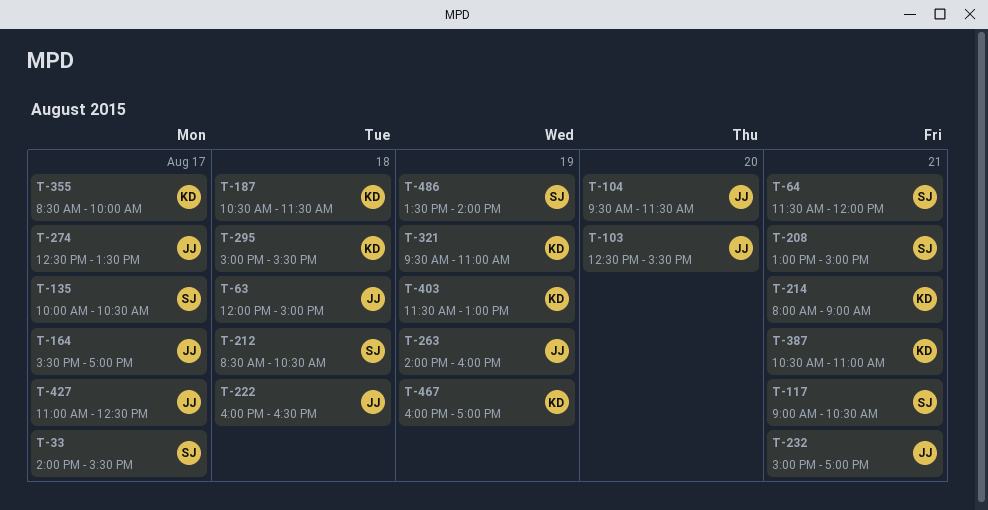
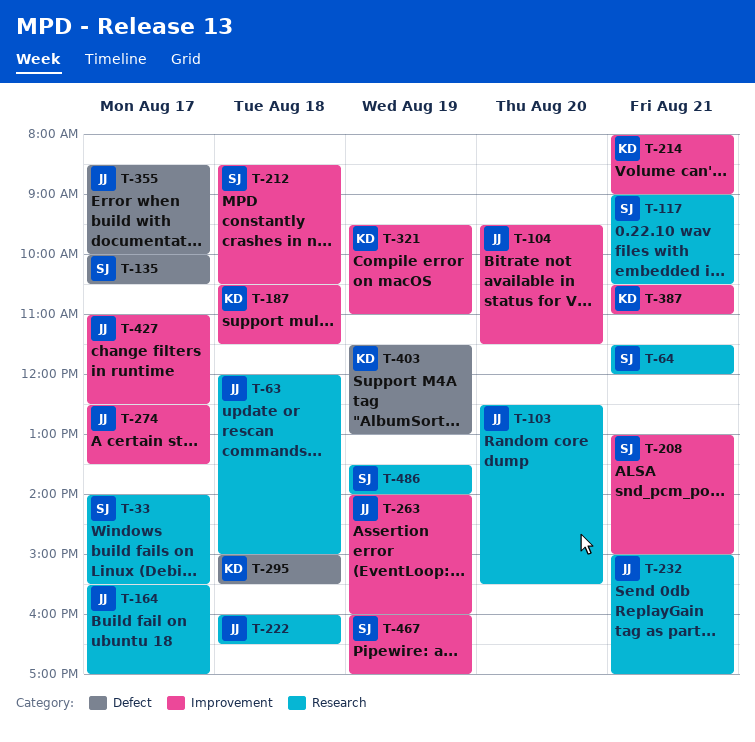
T-355, owner: KD -> JJ
T-467, owner: KD -> SJ

